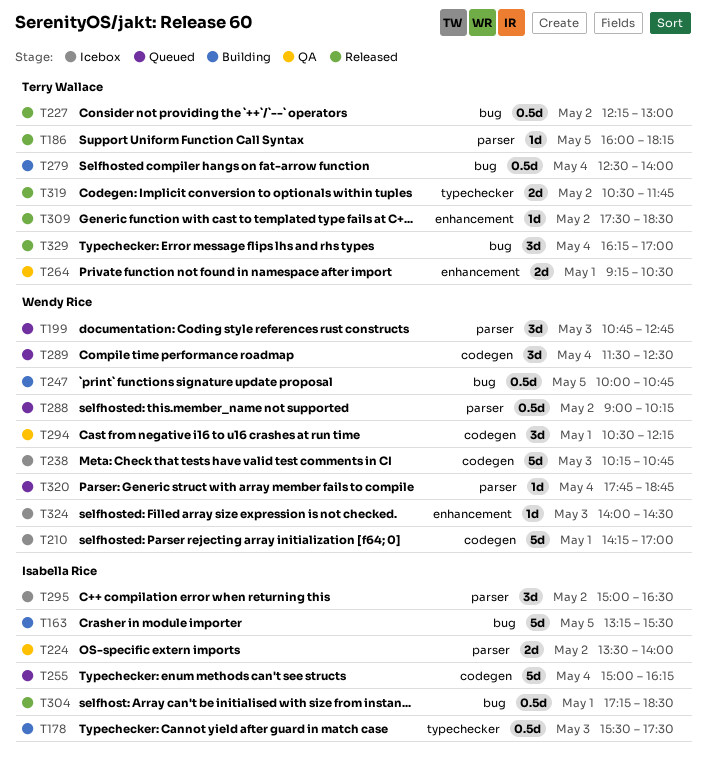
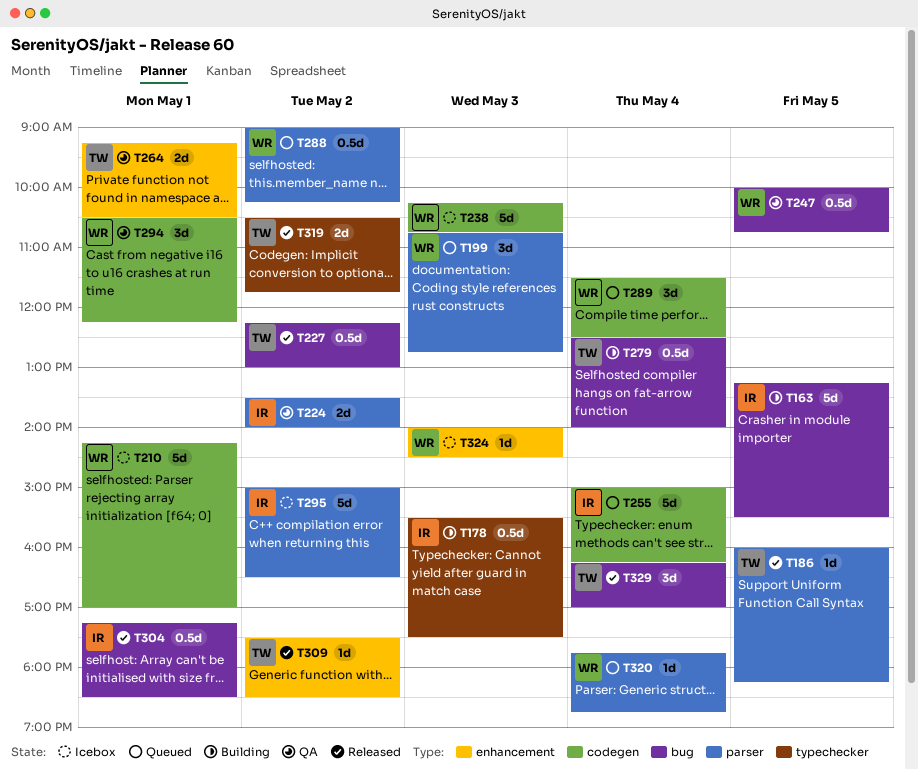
T247, status: Building -> QA
T295, estimate: 3d -> 5d

